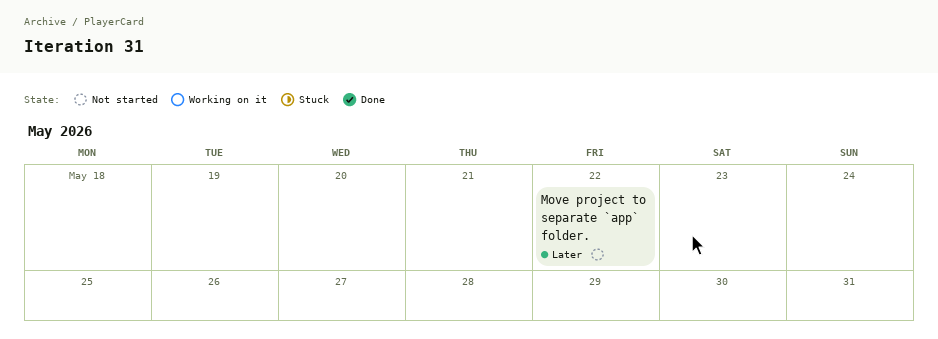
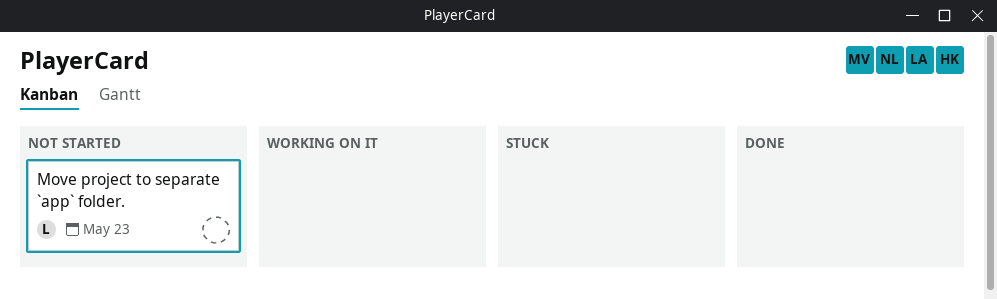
Move project to separate `app` folder., due: May 22 -> May 23

